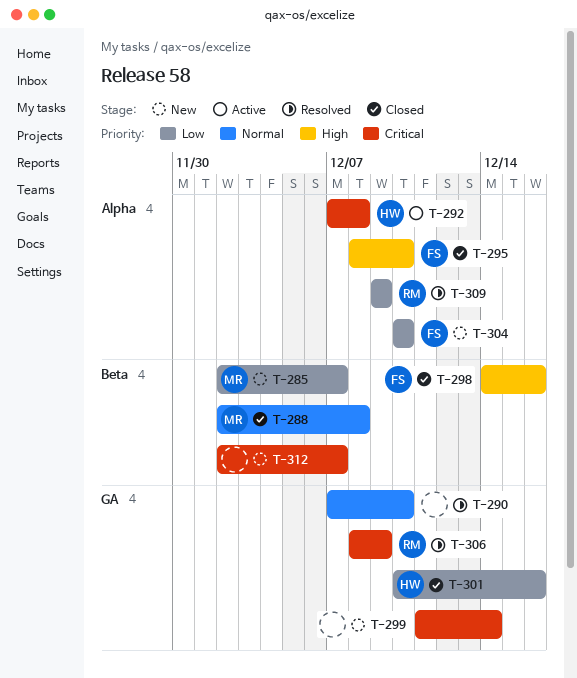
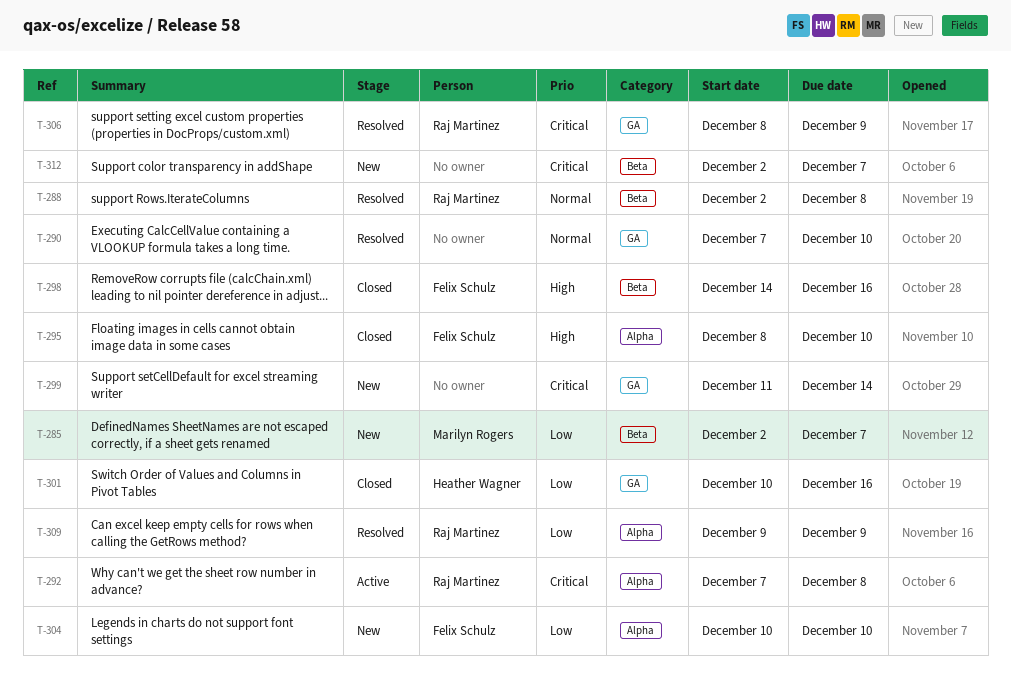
T-288, status: Closed -> Resolved
T-288, owner: Marilyn Rogers -> Raj Martinez
T-292, owner: Heather Wagner -> Raj Martinez

